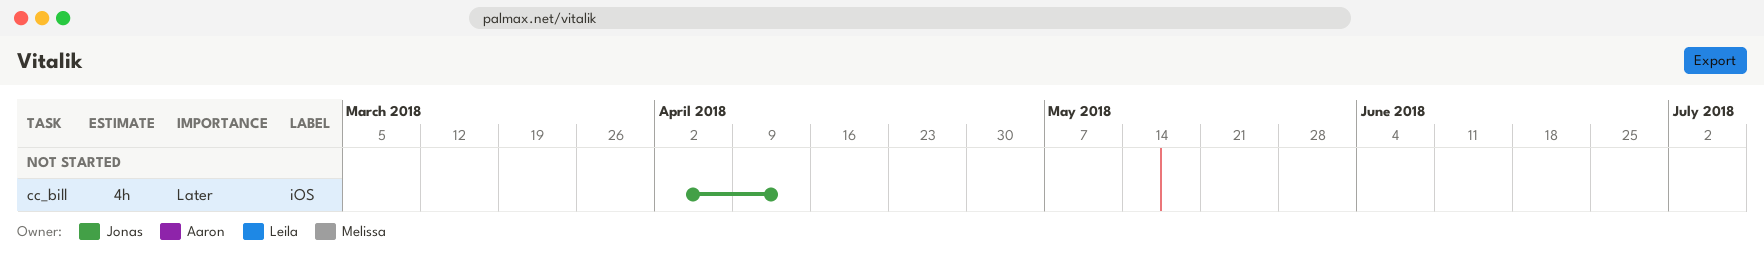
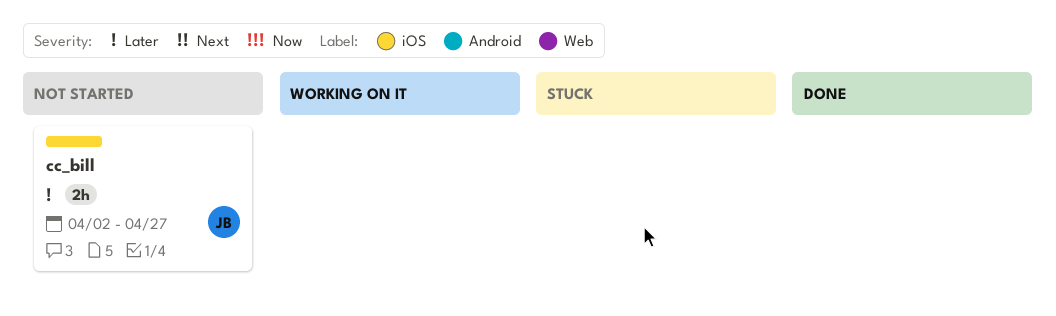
cc_bill, estimate: 4h -> 2h
cc_bill, due: Apr 13 -> Apr 27

